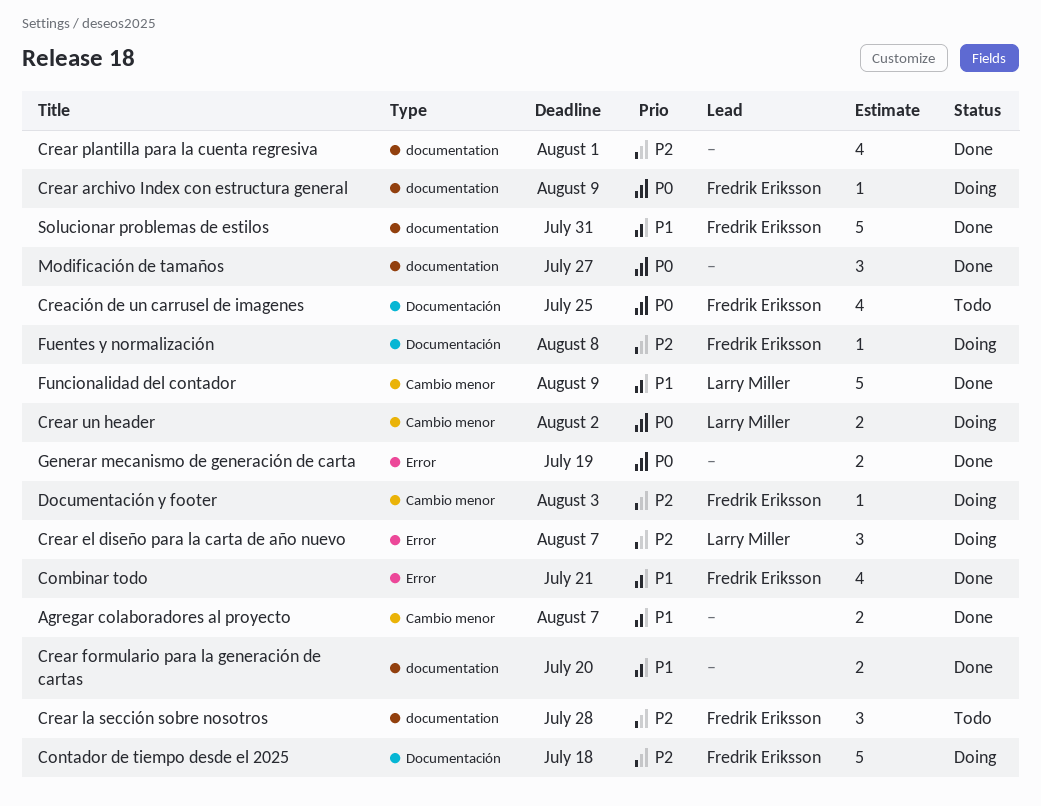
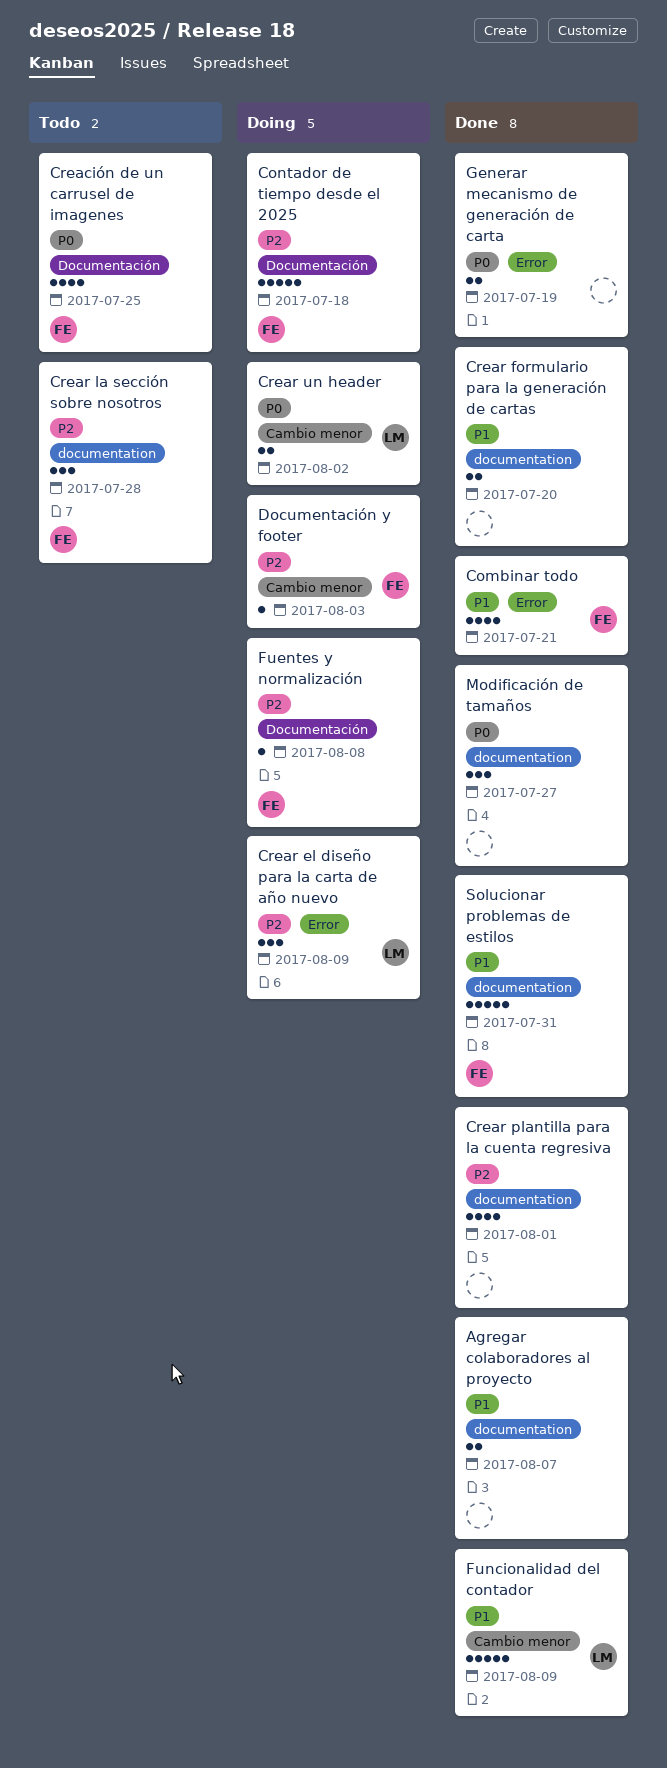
Agregar colaboradores al proyecto, label: Cambio menor -> documentation
Crear archivo Index con estructura general: present -> none
Crear el diseño para la carta de año nuevo, due: Aug 7 -> Aug 9

